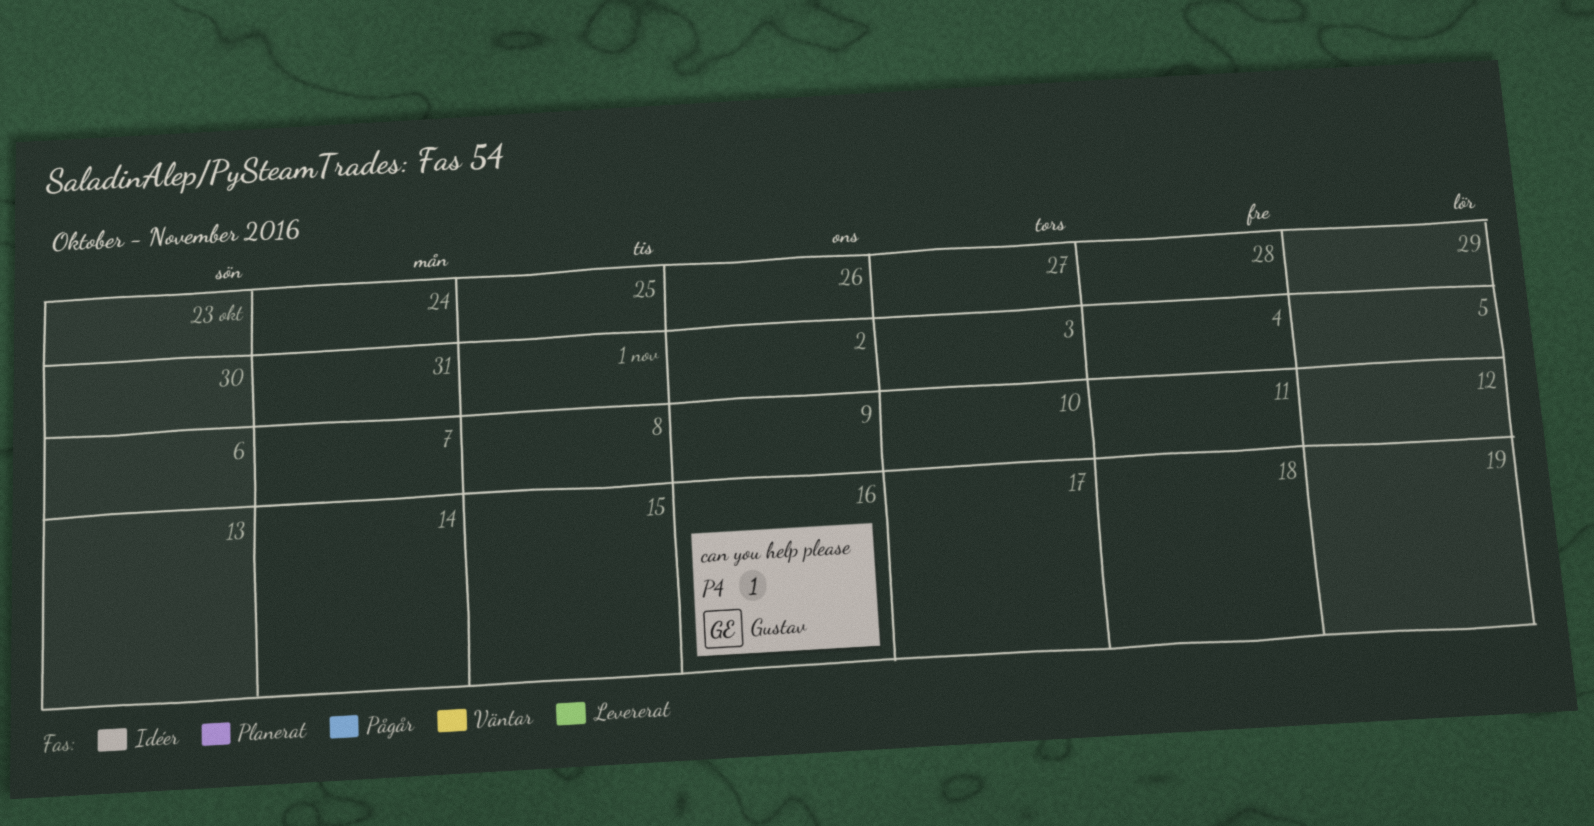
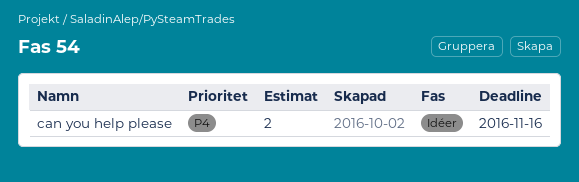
can you help please, estimate: 1 -> 2

